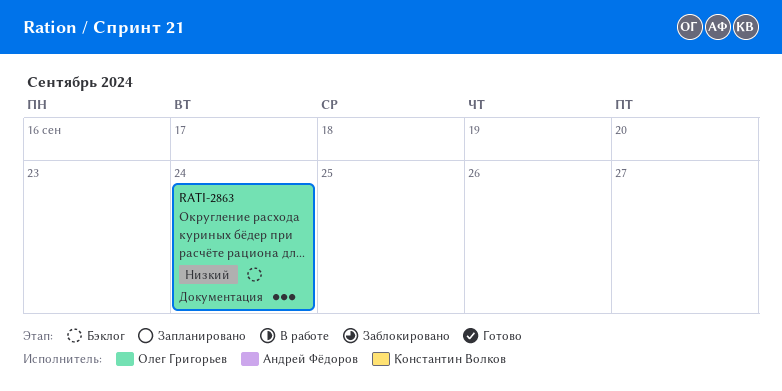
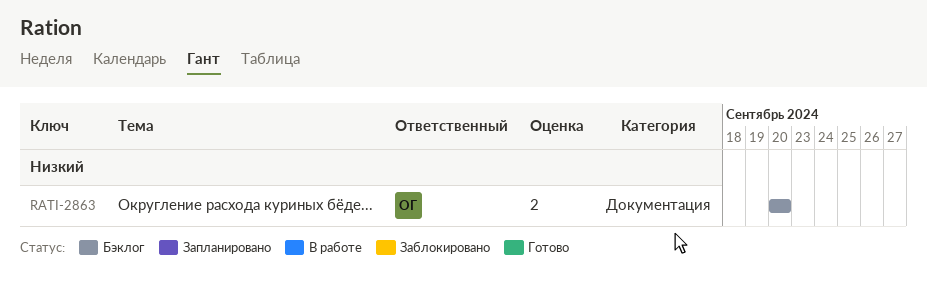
RATI-2863, estimate: 3 -> 2
RATI-2863, due: Sep 24 -> Sep 20

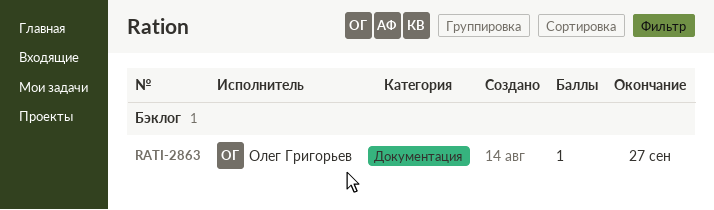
RATI-2863, estimate: 2 -> 1
RATI-2863, due: Sep 20 -> Sep 27

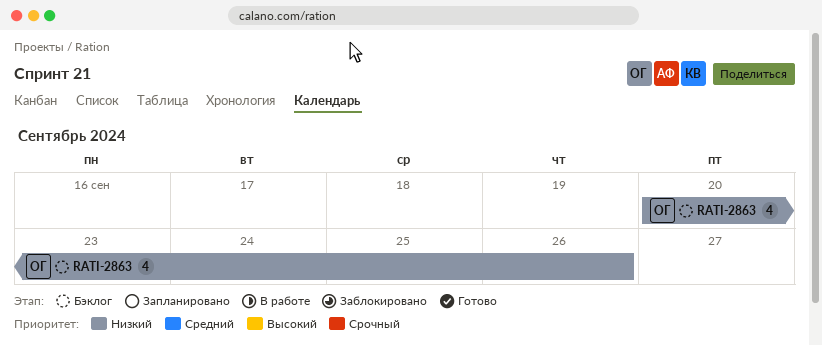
RATI-2863, estimate: 1 -> 4
RATI-2863, due: Sep 27 -> Sep 26

